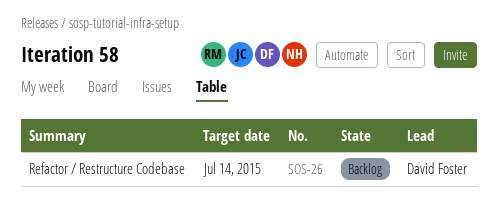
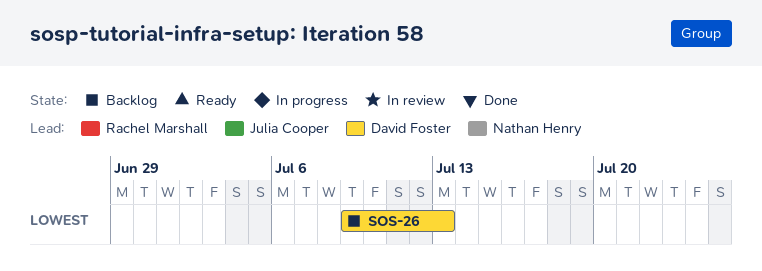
SOS-26, due: Jul 14 -> Jul 13

